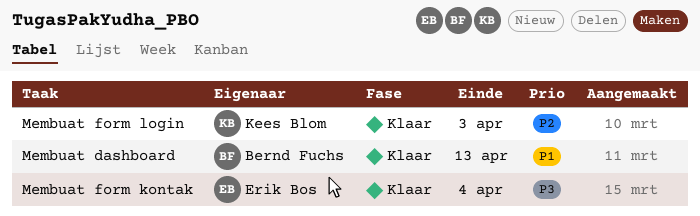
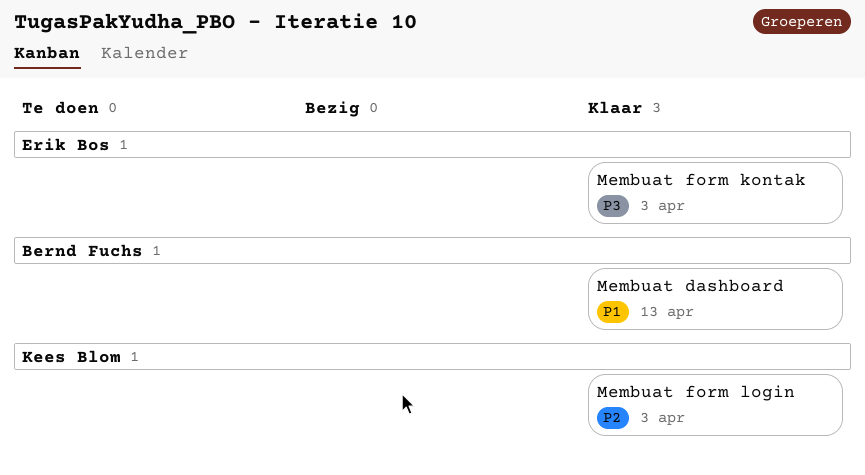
Membuat form kontak, due: Apr 4 -> Apr 3

